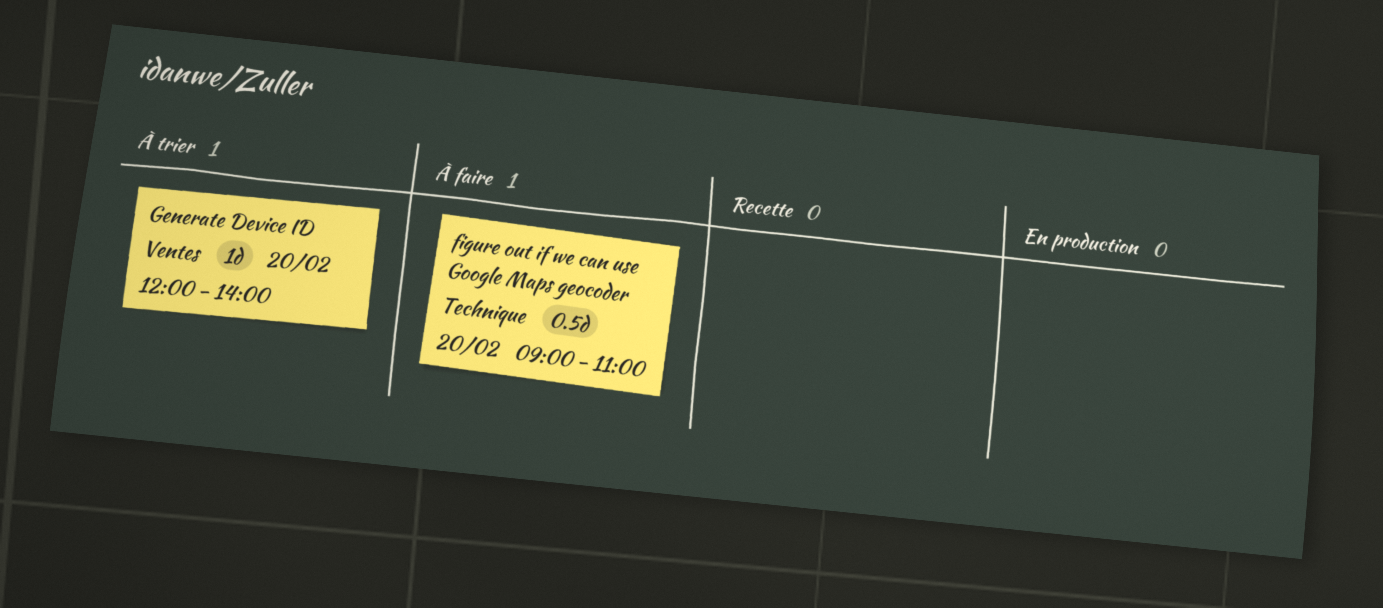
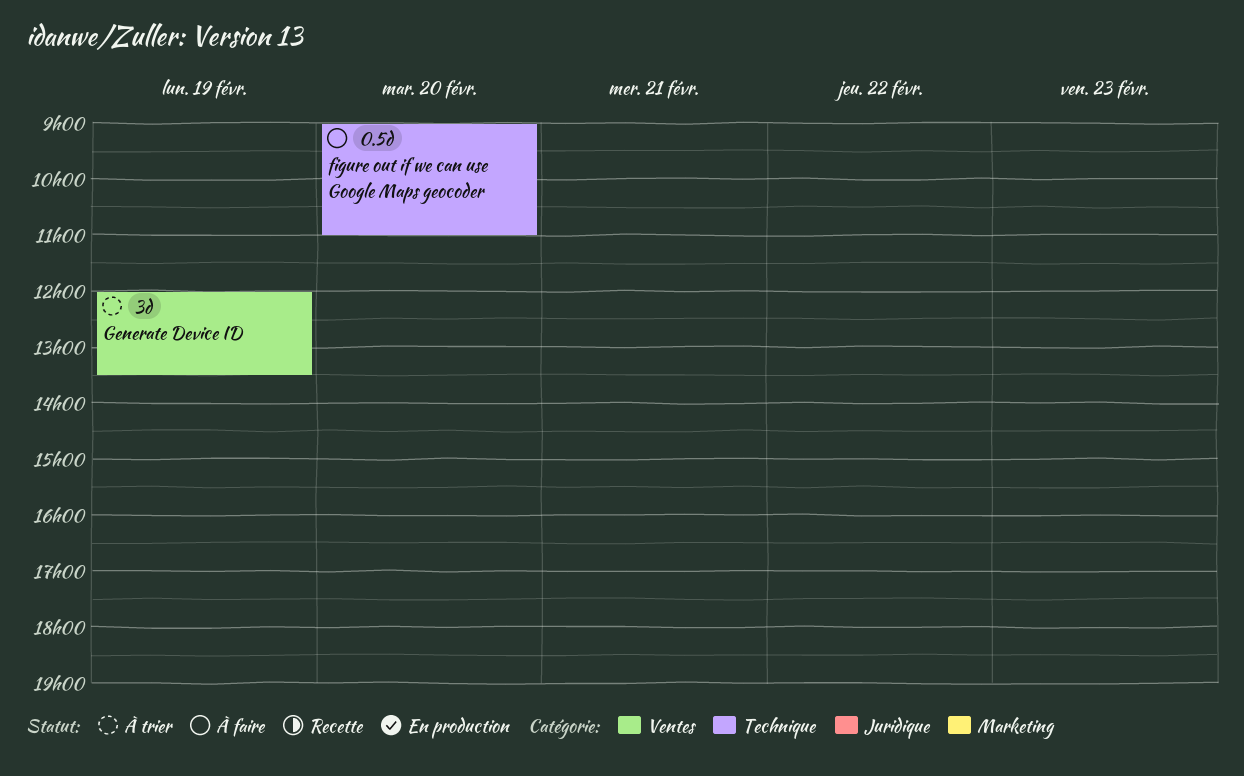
Generate Device ID, estimate: 1d -> 3d
Generate Device ID, day: Feb 20 -> Feb 19
Generate Device ID, ends: 14:00 -> 13:30

